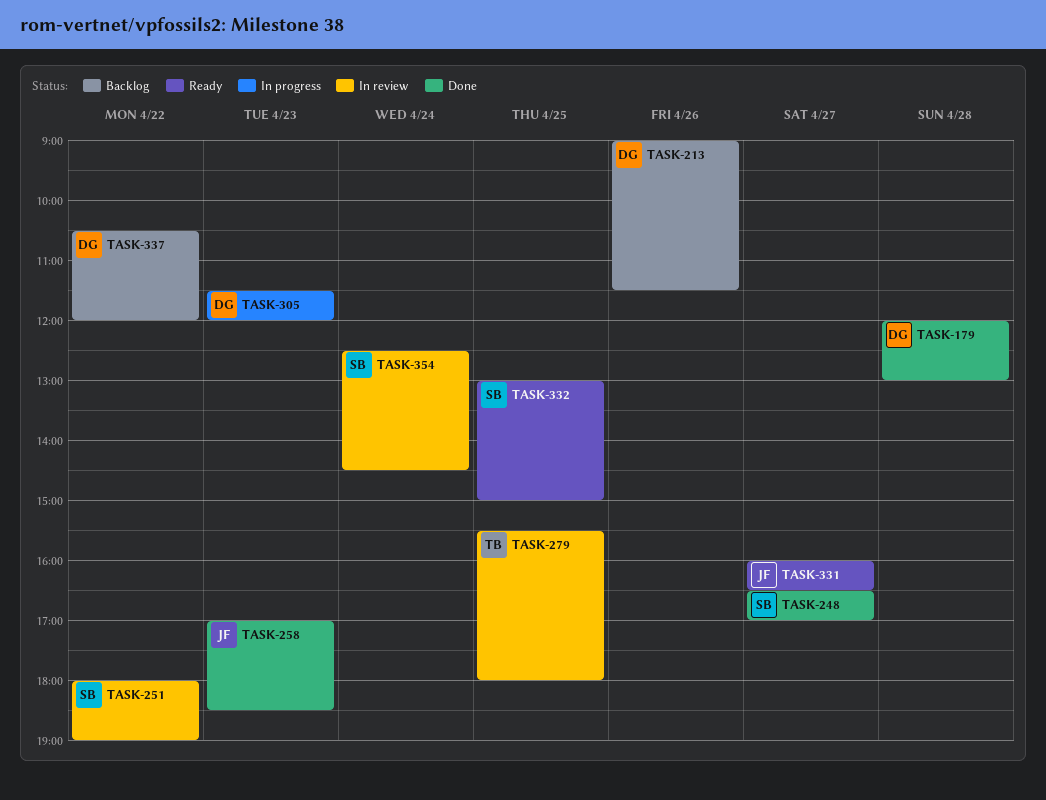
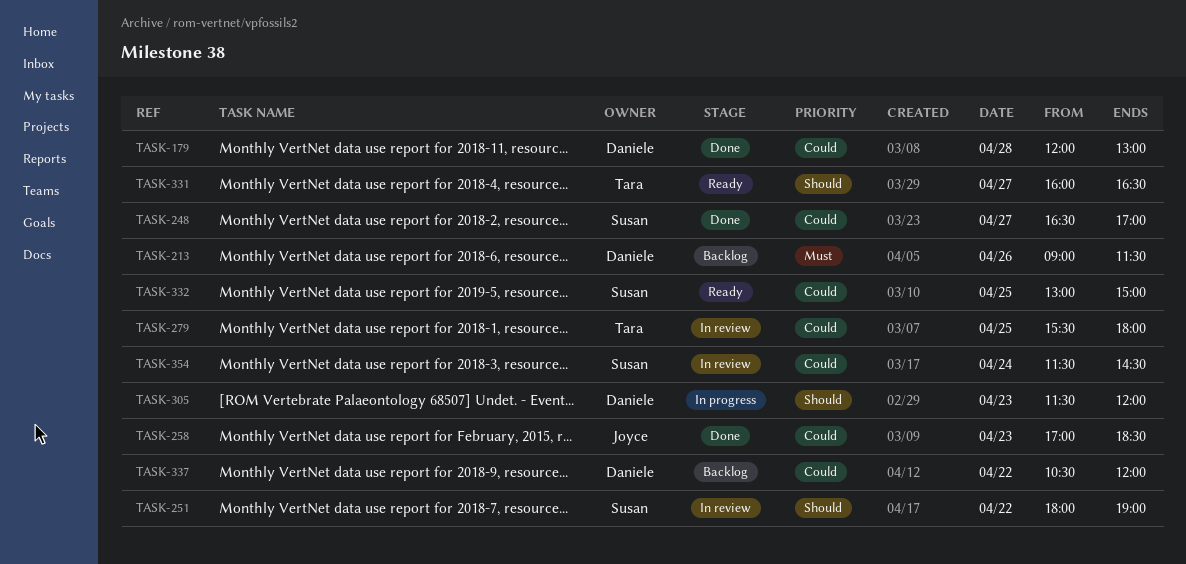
TASK-331, owner: Joyce -> Tara
TASK-354, begins: 12:30 -> 11:30

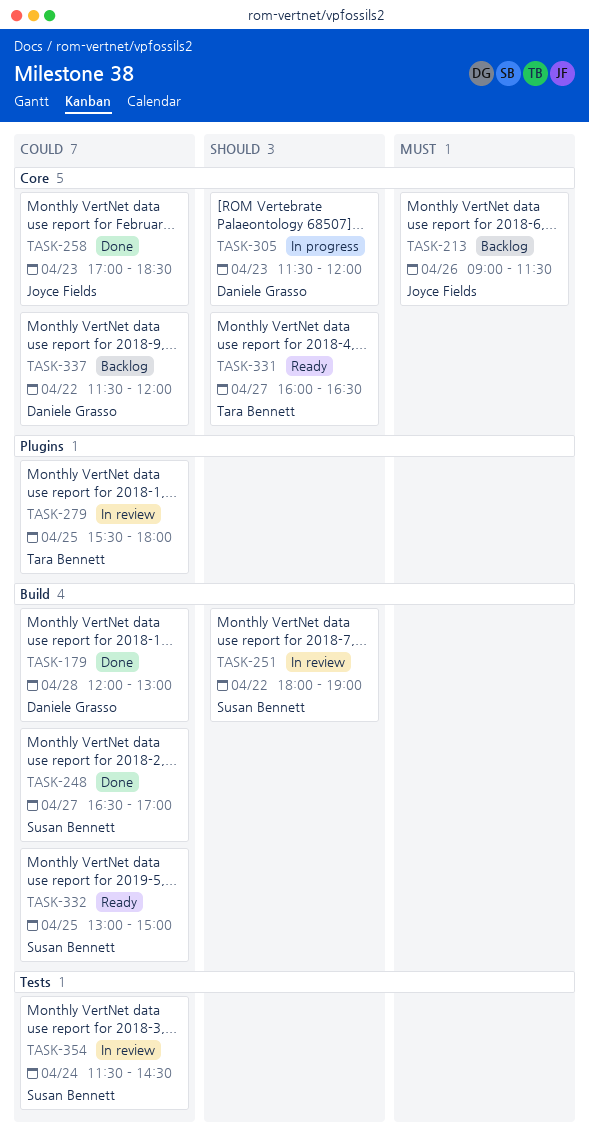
TASK-213, owner: Daniele Grasso -> Joyce Fields
TASK-337, begins: 10:30 -> 11:30

